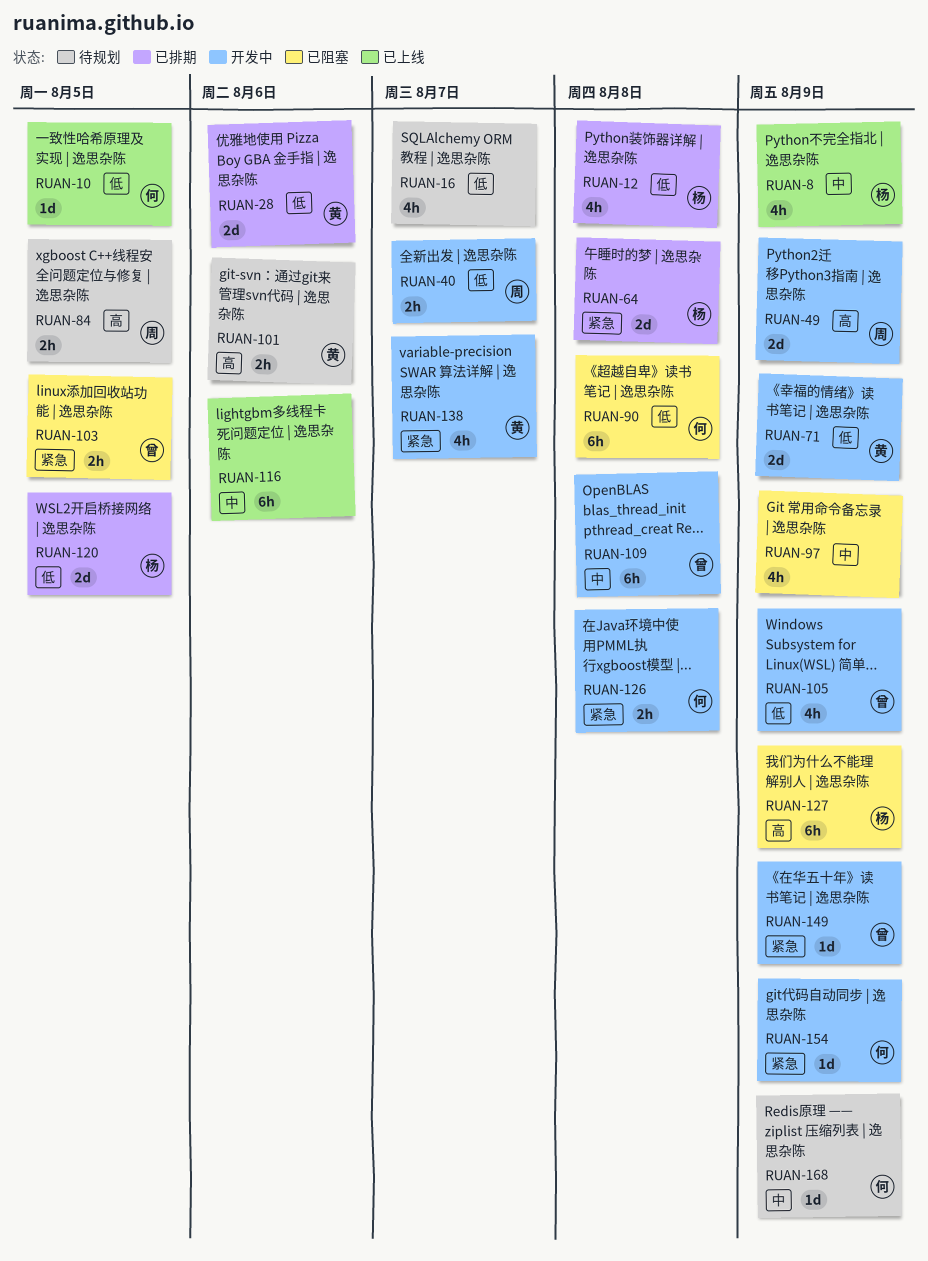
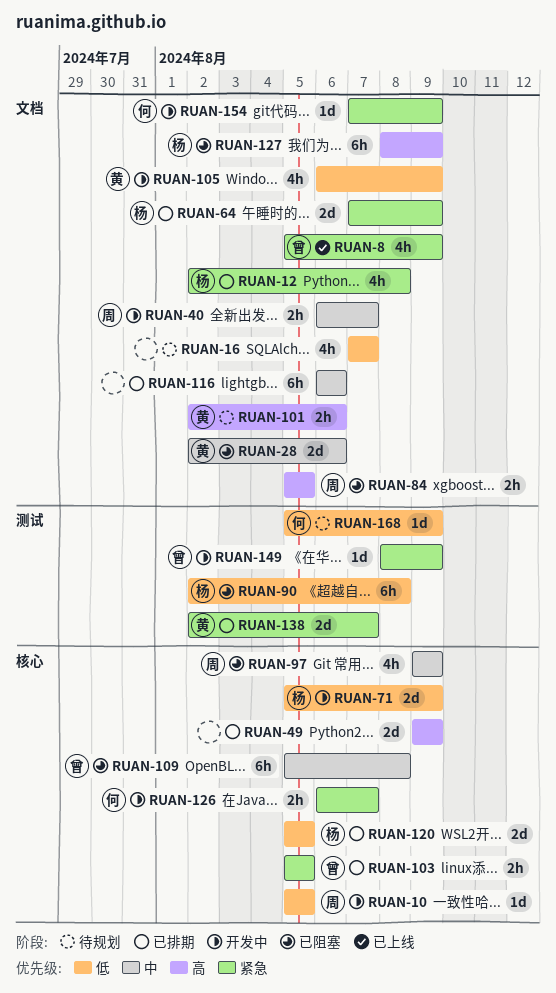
RUAN-8, owner: 杨 -> 曾
RUAN-8, priority: 中 -> 紧急
RUAN-10, status: 已上线 -> 开发中
RUAN-10, owner: 何 -> 周
RUAN-12, priority: 低 -> 紧急
RUAN-28, status: 已排期 -> 已阻塞
RUAN-28, priority: 低 -> 中
RUAN-40, priority: 低 -> 中
RUAN-49, status: 开发中 -> 已排期
RUAN-49, owner: 周 -> none
RUAN-64, due: Aug 8 -> Aug 9
RUAN-71, owner: 黄 -> 杨
RUAN-84, status: 待规划 -> 已阻塞
RUAN-90, owner: 何 -> 杨
RUAN-97, owner: none -> 周
RUAN-103, status: 已阻塞 -> 已排期
RUAN-105, owner: 曾 -> 黄
RUAN-109, status: 开发中 -> 已阻塞
RUAN-116, status: 已上线 -> 已排期
RUAN-126, due: Aug 8 -> Aug 7
RUAN-138, status: 开发中 -> 已排期
RUAN-138, estimate: 4h -> 2d
RUAN-168, priority: 中 -> 低

